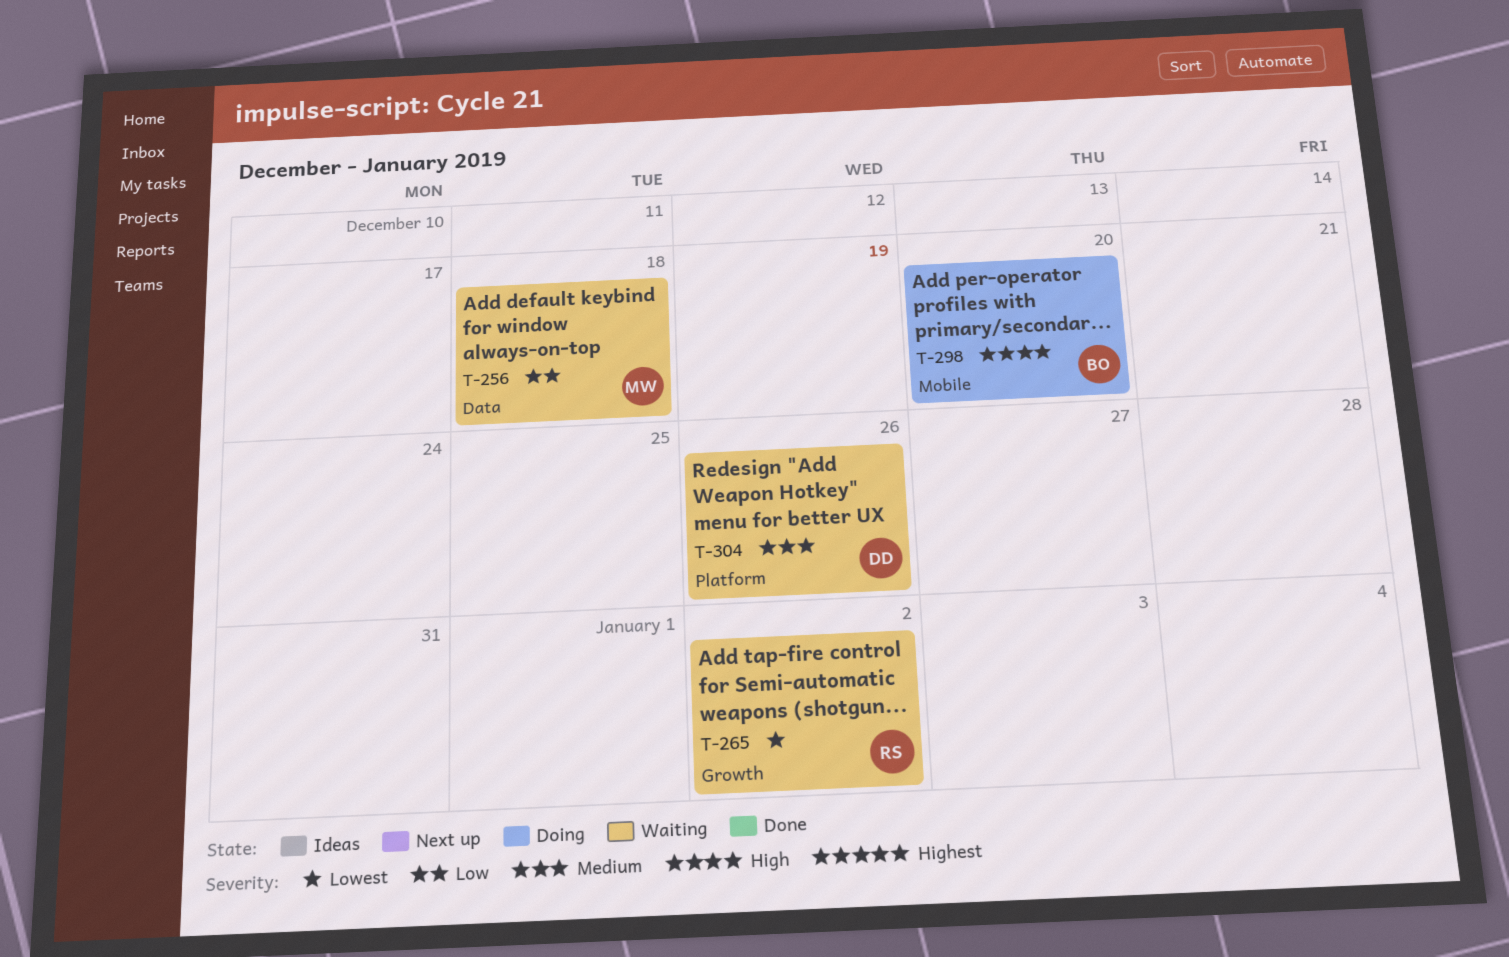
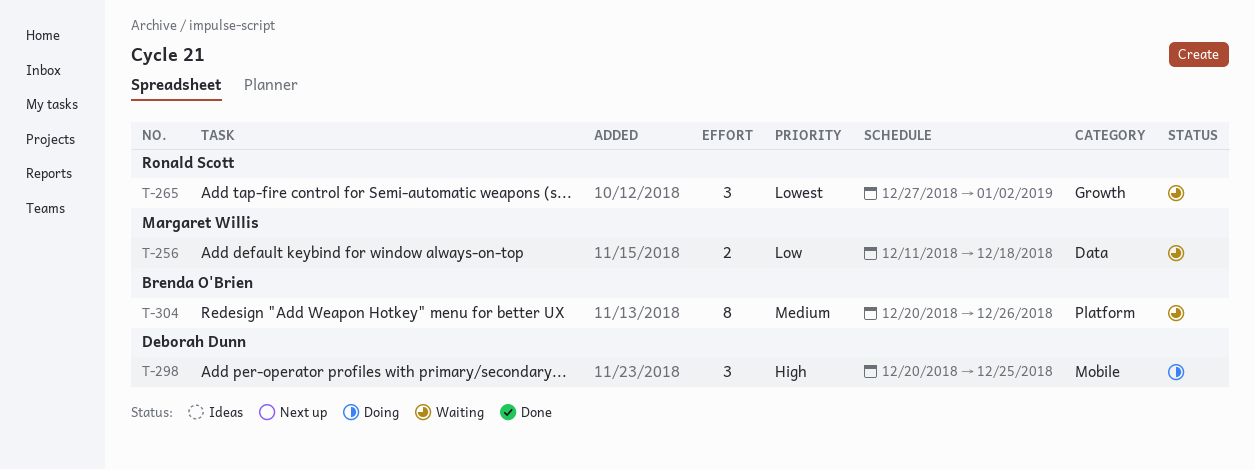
T-298, owner: Brenda O'Brien -> Deborah Dunn
T-298, due: Dec 20 -> Dec 25
T-304, owner: Deborah Dunn -> Brenda O'Brien

